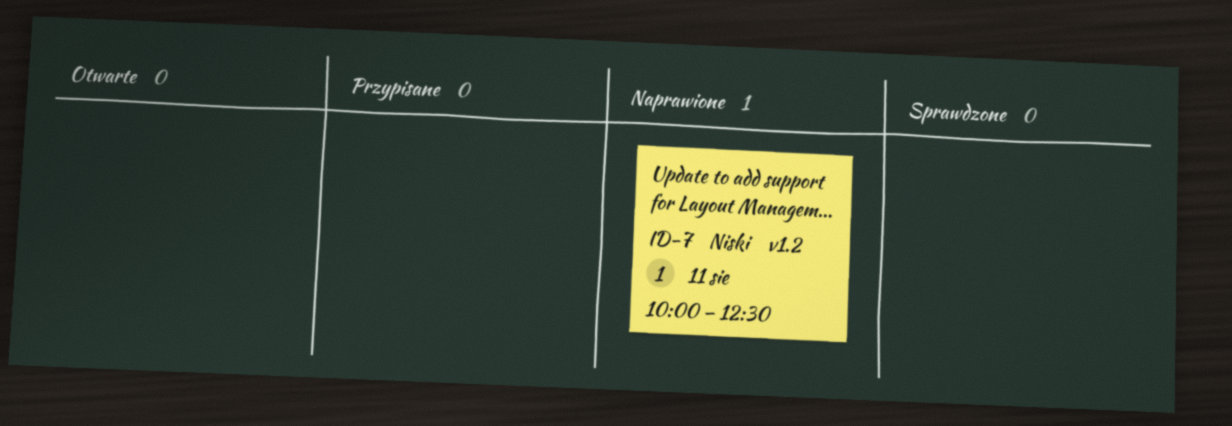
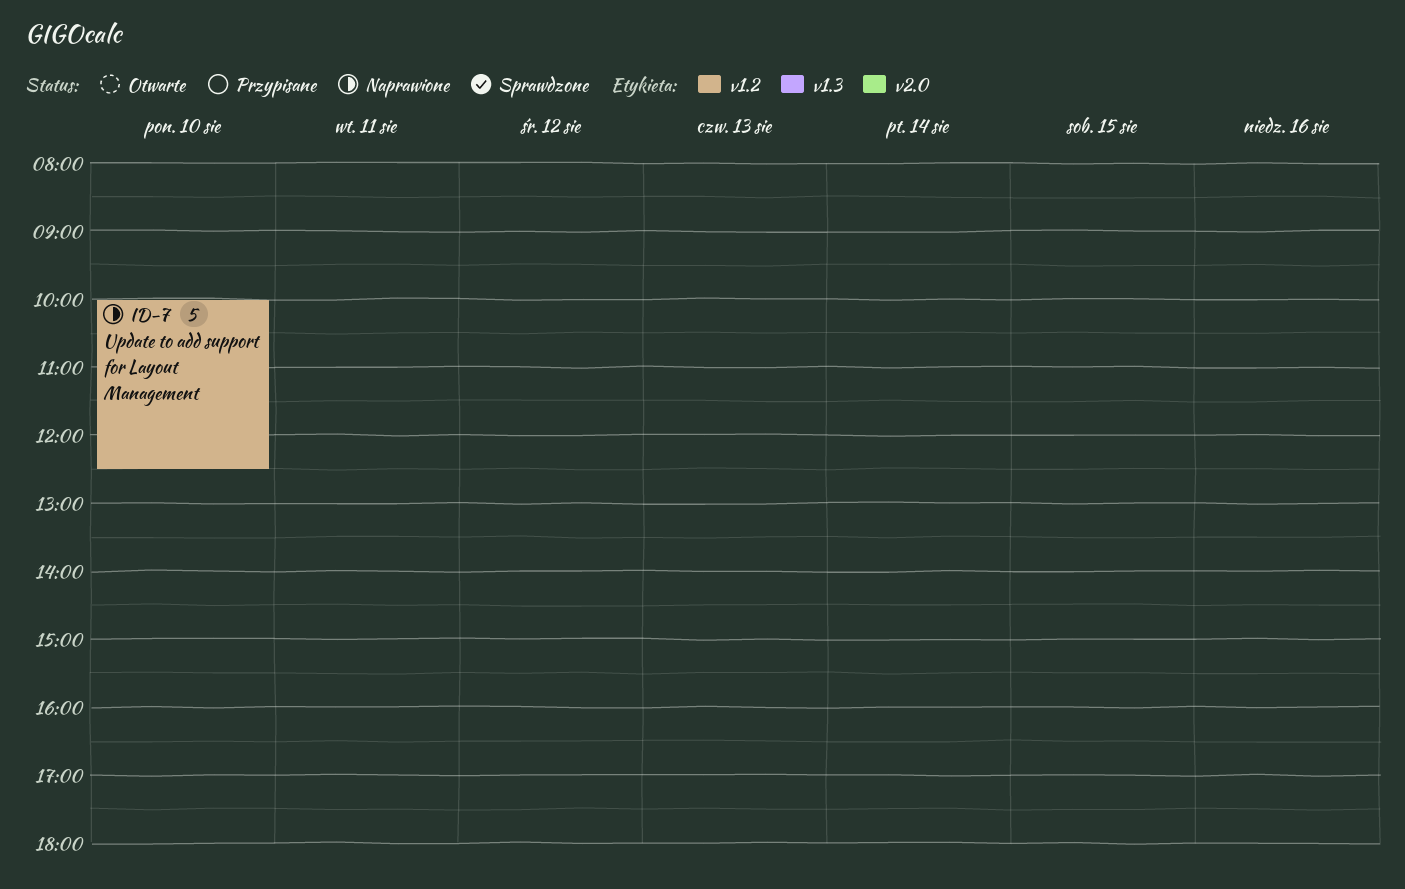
ID-7, estimate: 1 -> 5
ID-7, day: Aug 11 -> Aug 10

